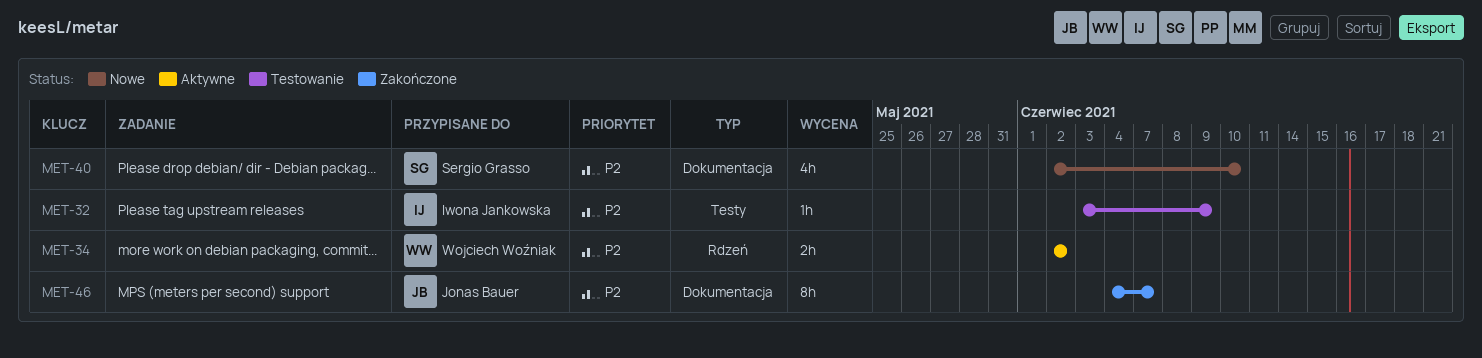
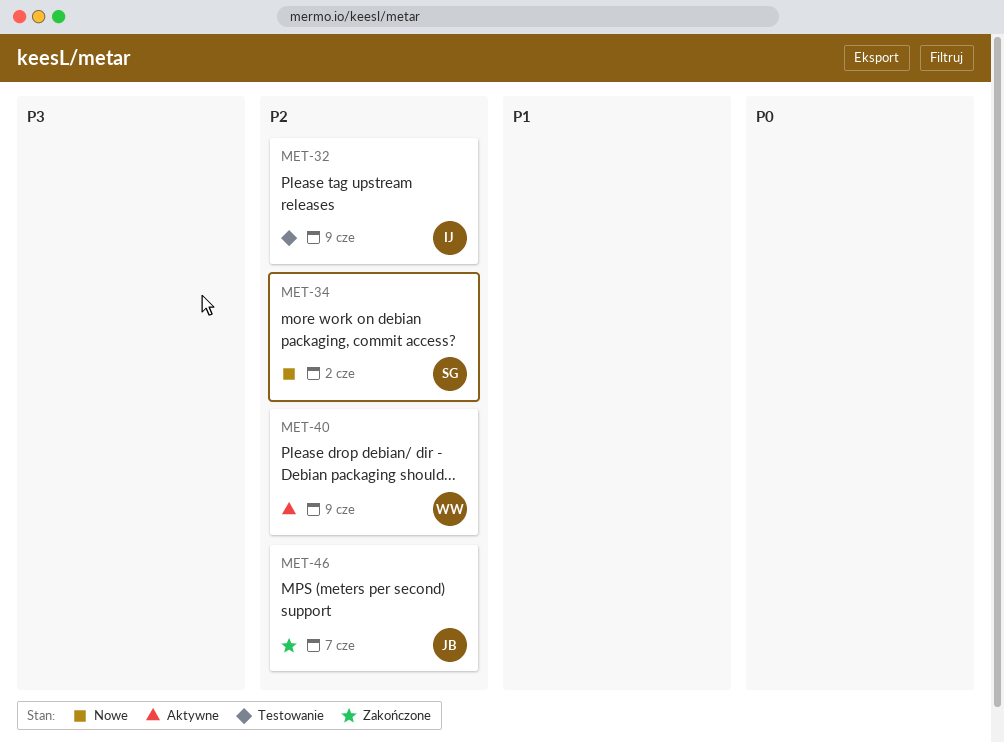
MET-34, status: Aktywne -> Nowe
MET-34, owner: Wojciech Woźniak -> Sergio Grasso
MET-40, status: Nowe -> Aktywne
MET-40, owner: Sergio Grasso -> Wojciech Woźniak
MET-40, due: Jun 10 -> Jun 9

